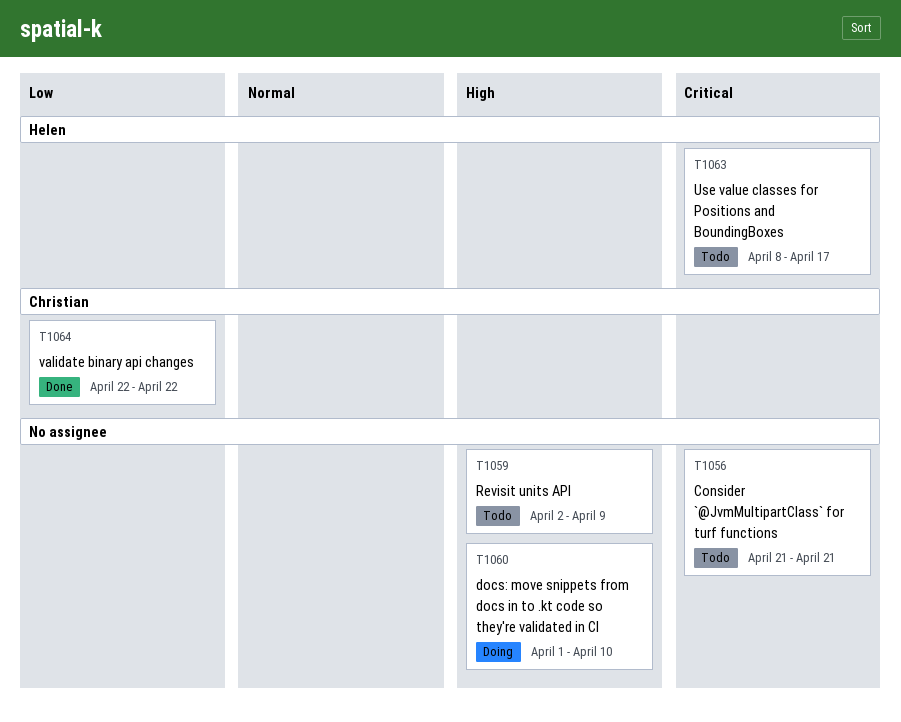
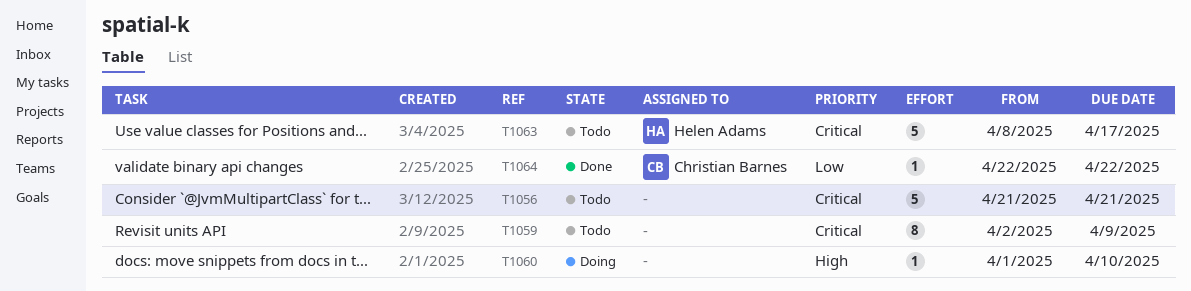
T1059, priority: High -> Critical

